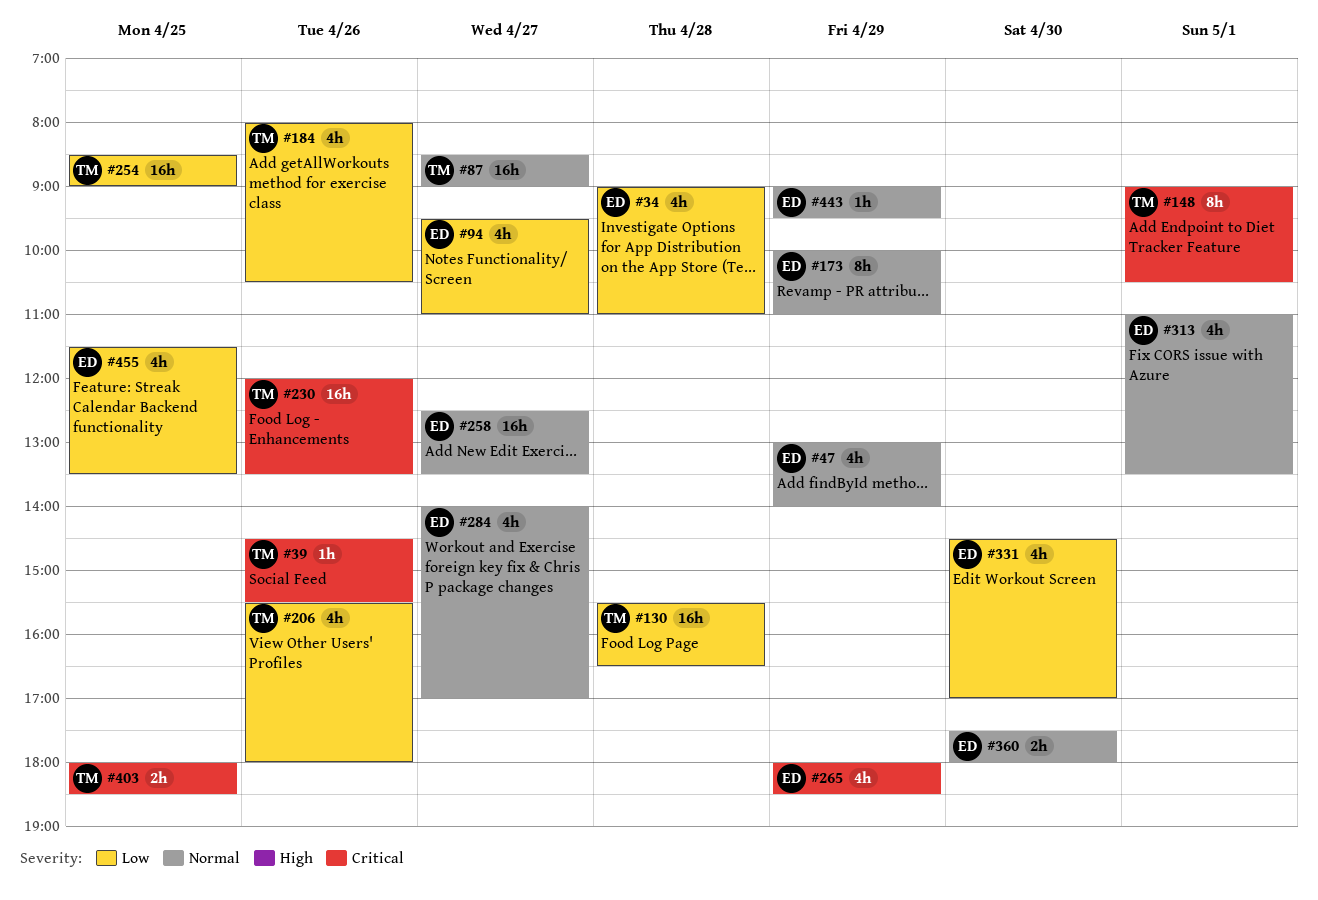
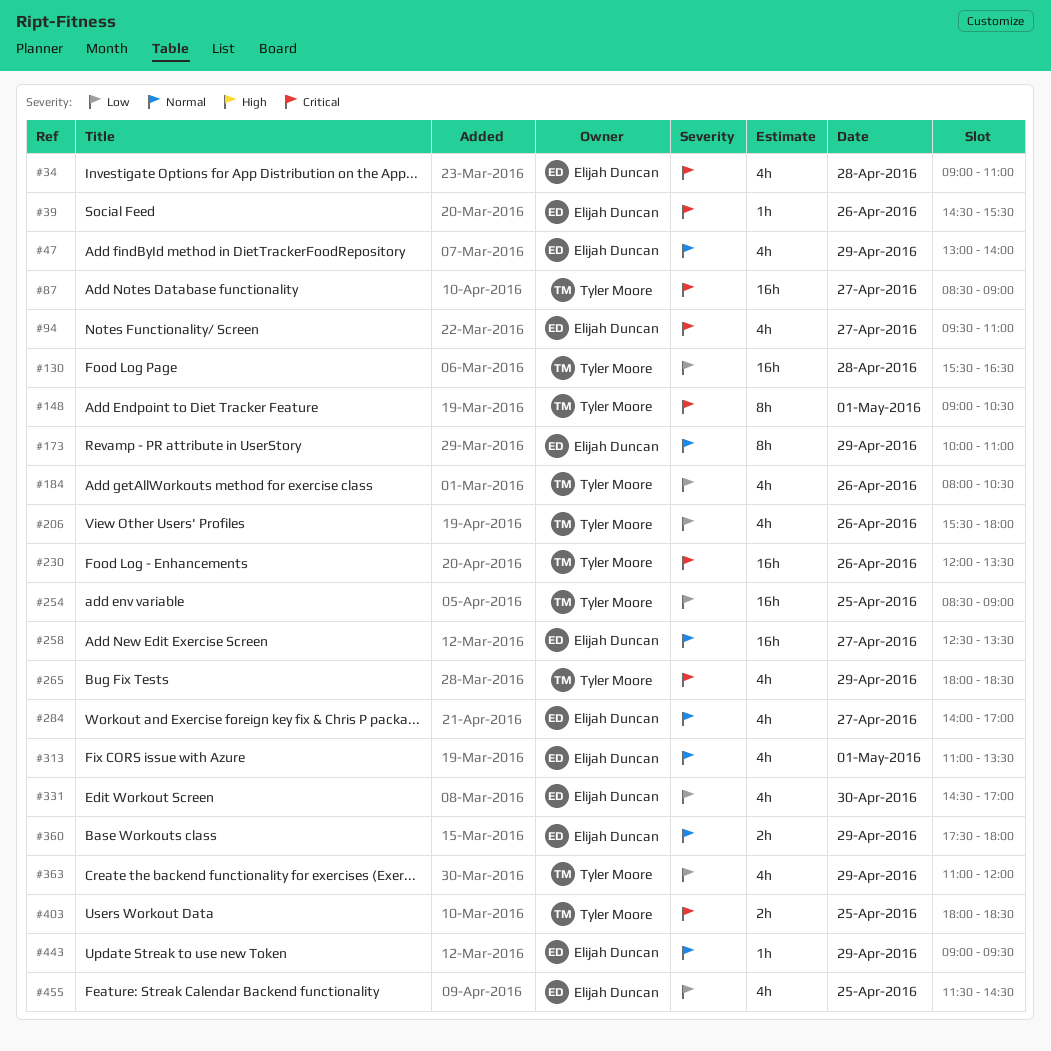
#34, priority: Low -> Critical
#39, owner: Tyler Moore -> Elijah Duncan
#87, priority: Normal -> Critical
#94, priority: Low -> Critical
#265, owner: Elijah Duncan -> Tyler Moore
#360, day: Apr 30 -> Apr 29
#363: none -> present
#455, ends: 13:30 -> 14:30

